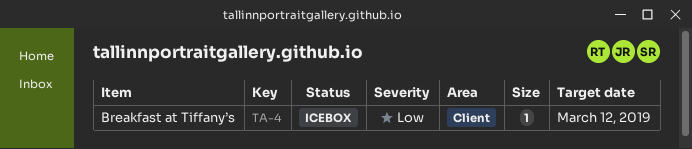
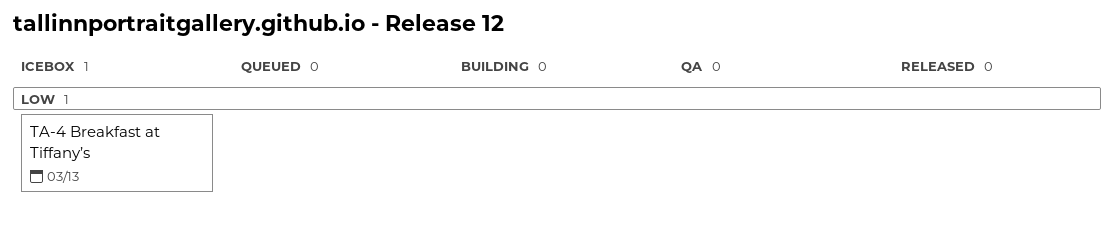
TA-4, due: Mar 12 -> Mar 13

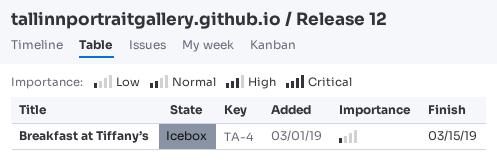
TA-4, due: Mar 13 -> Mar 15

